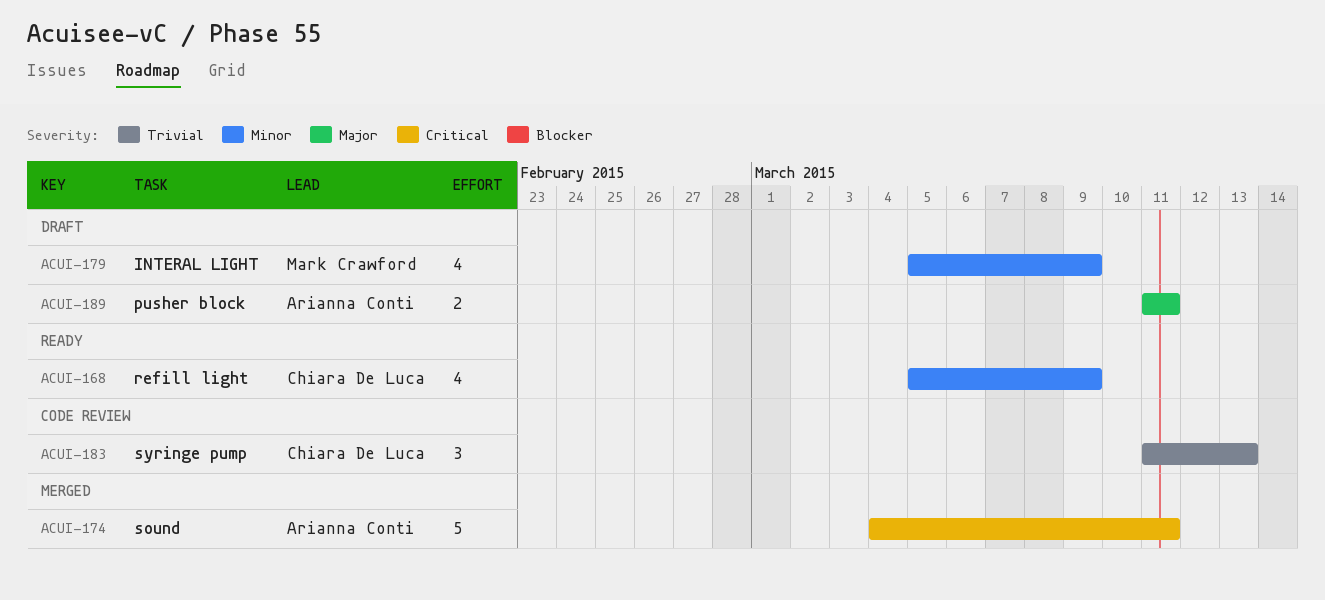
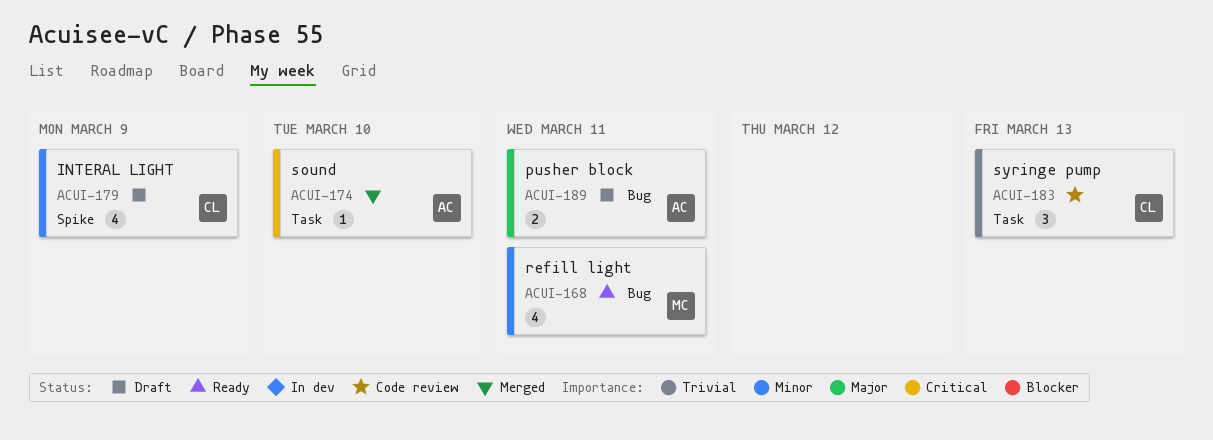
ACUI-168, owner: Chiara De Luca -> Mark Crawford
ACUI-168, due: Mar 9 -> Mar 11
ACUI-174, estimate: 5 -> 1
ACUI-174, due: Mar 11 -> Mar 10
ACUI-179, owner: Mark Crawford -> Chiara De Luca

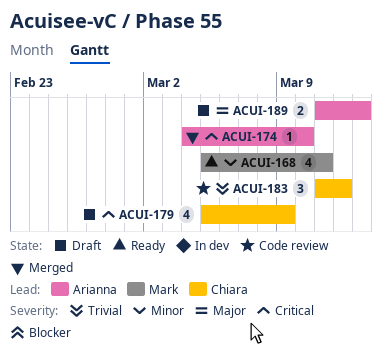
ACUI-179, priority: Minor -> Critical
ACUI-183, due: Mar 13 -> Mar 12
ACUI-189, due: Mar 11 -> Mar 13

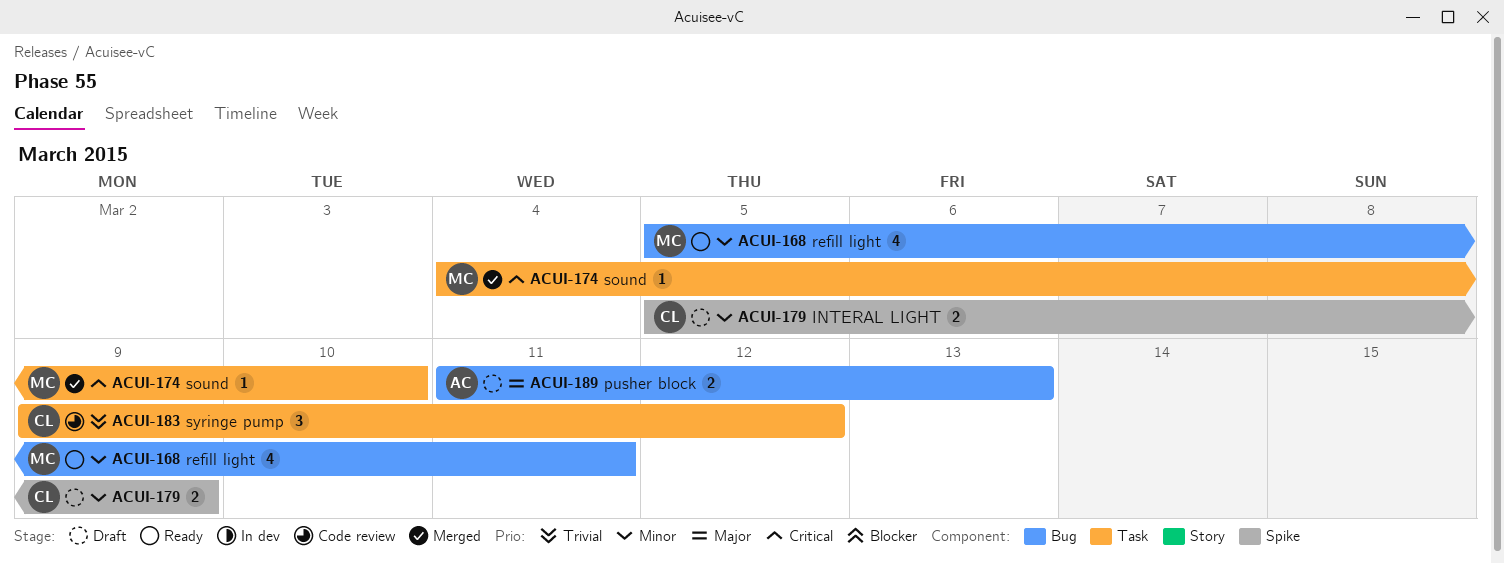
ACUI-174, owner: Arianna -> Mark
ACUI-179, priority: Critical -> Minor
ACUI-179, estimate: 4 -> 2
ACUI-183, start: Mar 11 -> Mar 9

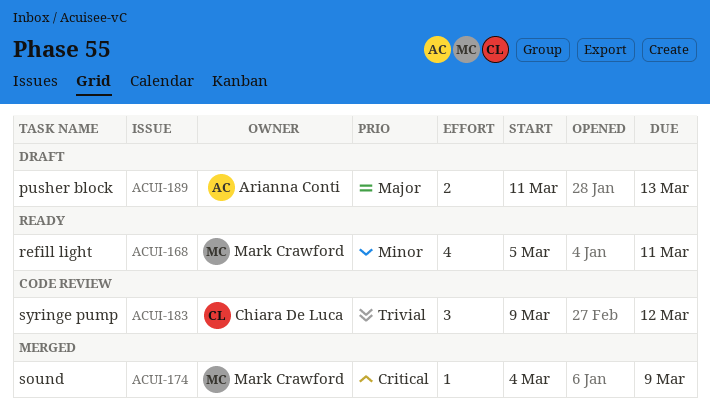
ACUI-174, due: Mar 10 -> Mar 9
ACUI-179: present -> none

